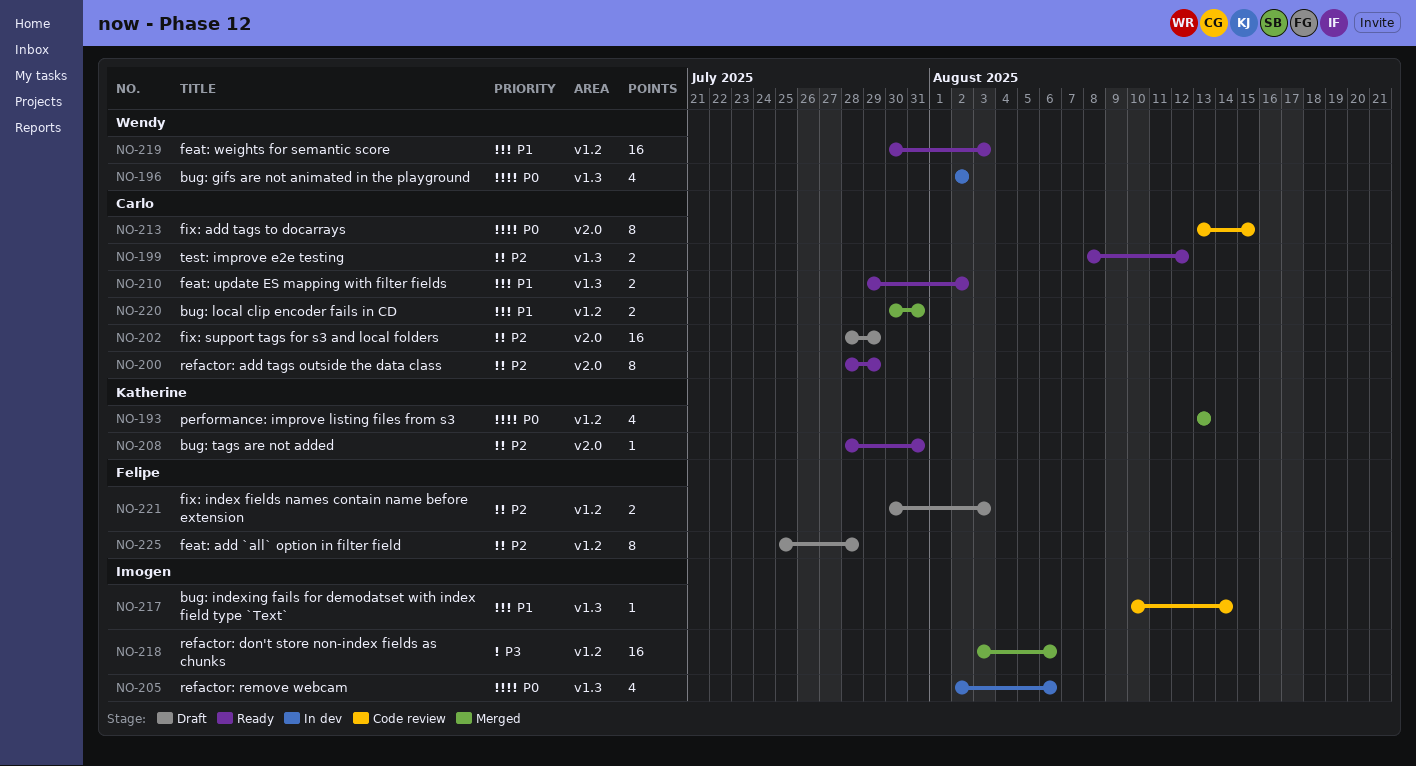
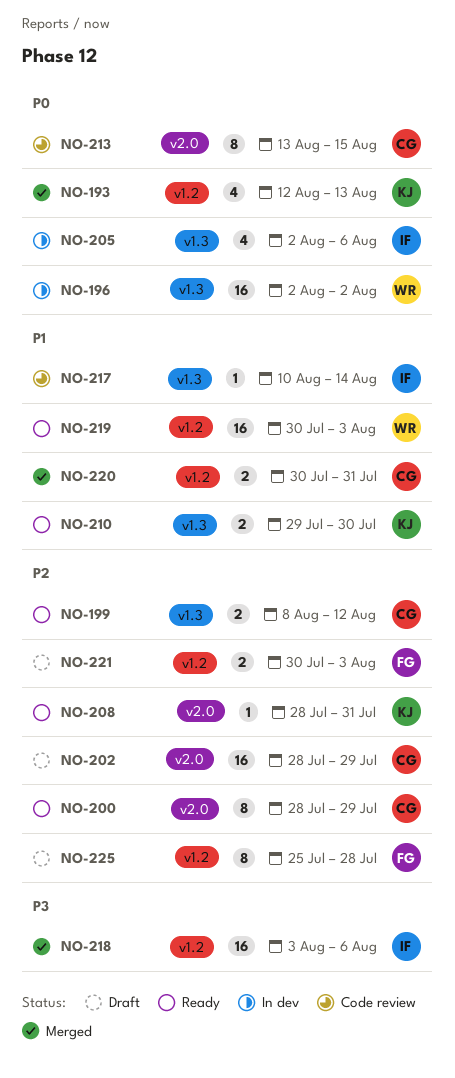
NO-193, start: Aug 13 -> Aug 12
NO-196, estimate: 4 -> 16
NO-210, owner: Carlo -> Katherine
NO-210, due: Aug 2 -> Jul 30

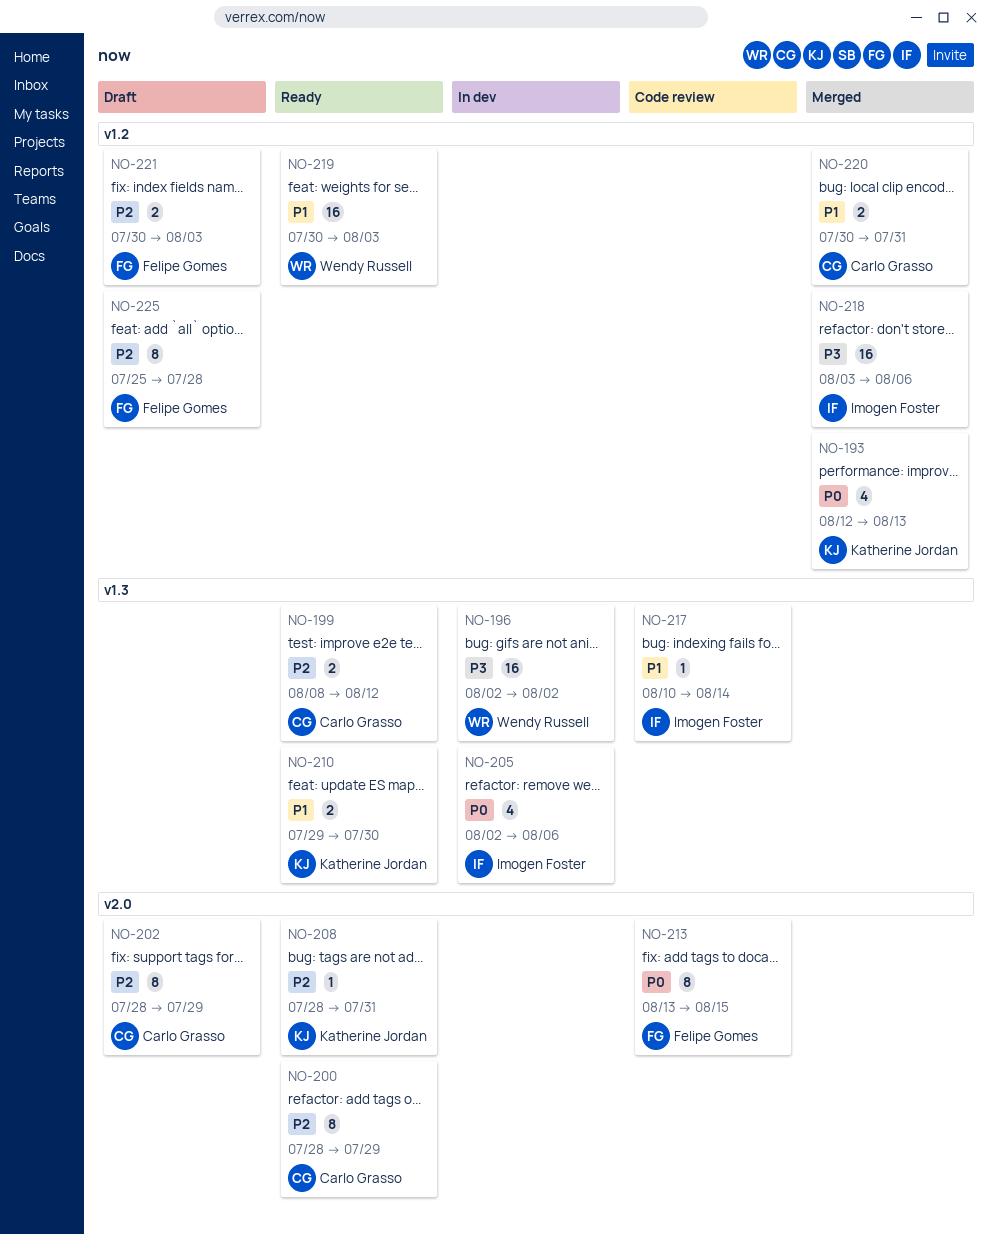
NO-196, priority: P0 -> P3
NO-202, estimate: 16 -> 8
NO-213, owner: Carlo Grasso -> Felipe Gomes

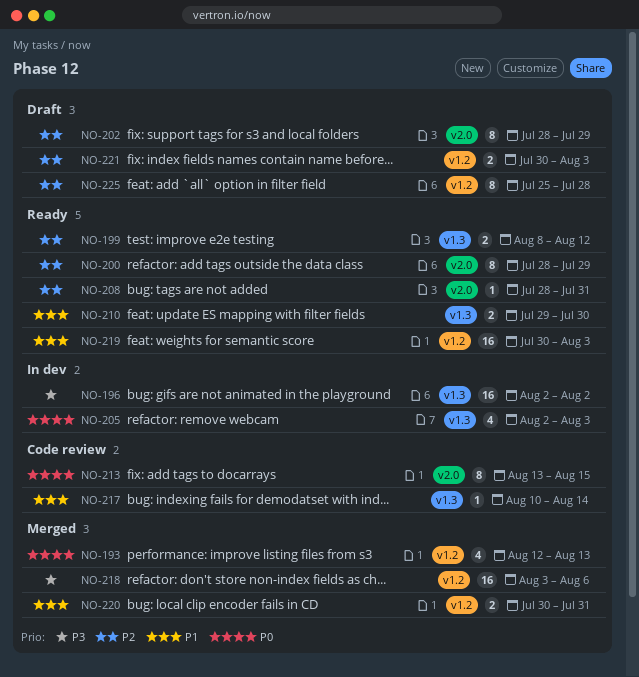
NO-205, due: Aug 6 -> Aug 3

